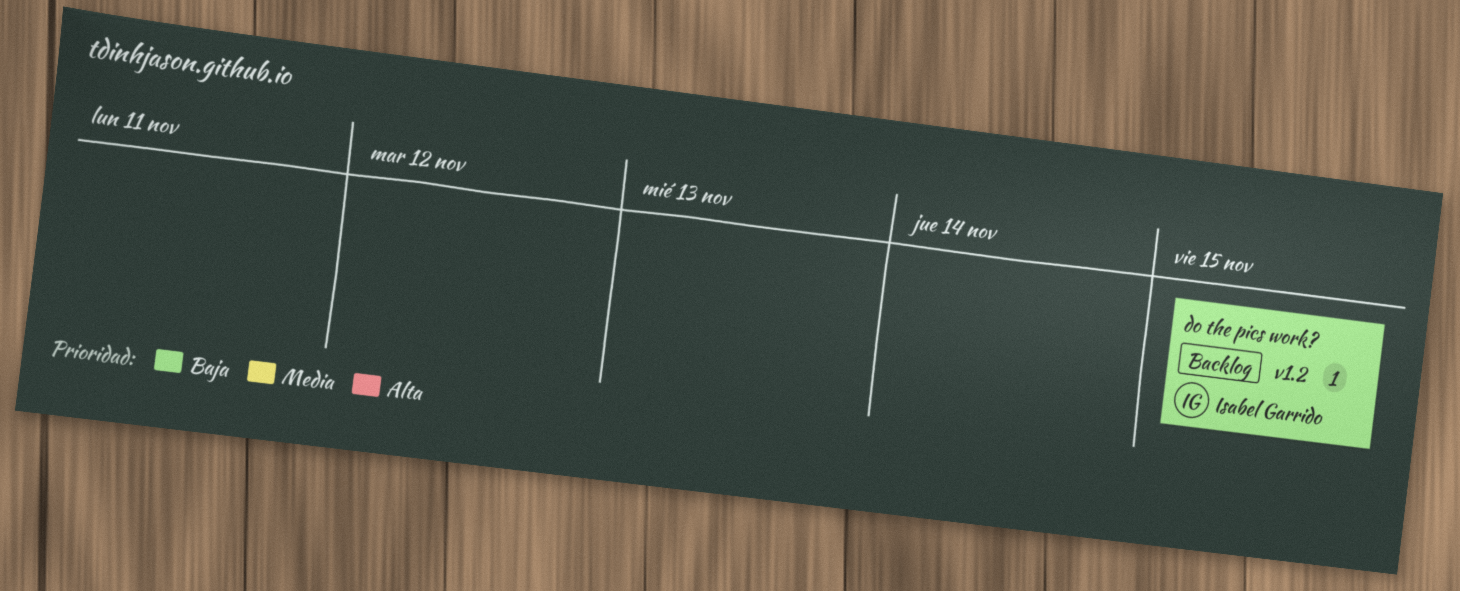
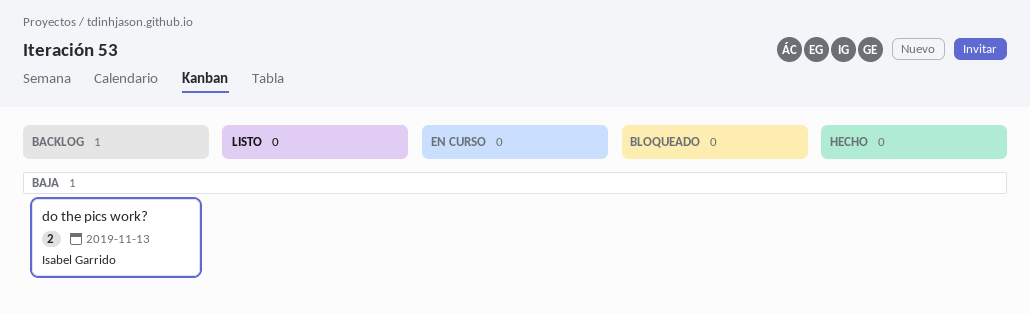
do the pics work?, estimate: 1 -> 2
do the pics work?, due: Nov 15 -> Nov 13

